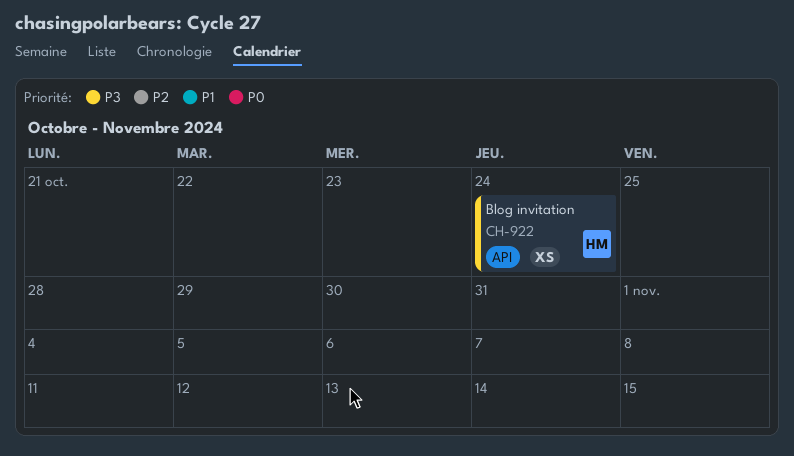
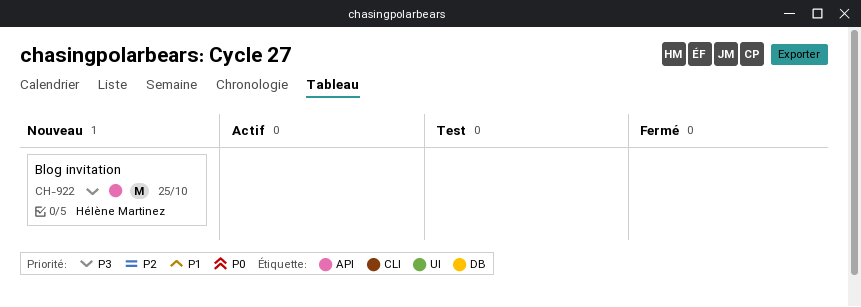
CH-922, estimate: XS -> M
CH-922, due: Oct 24 -> Oct 25

